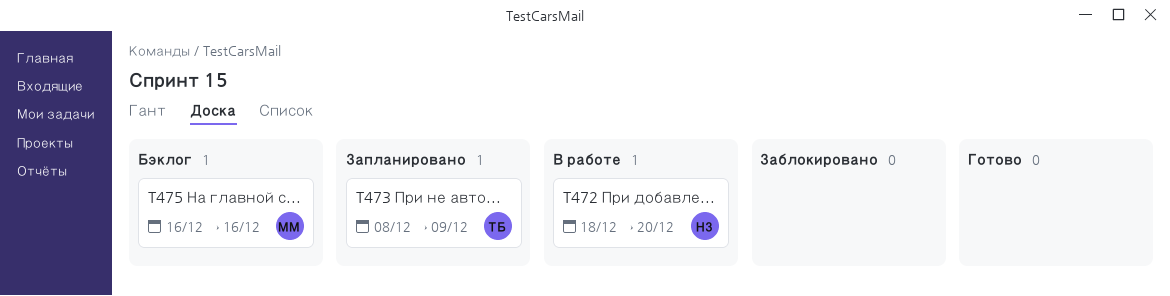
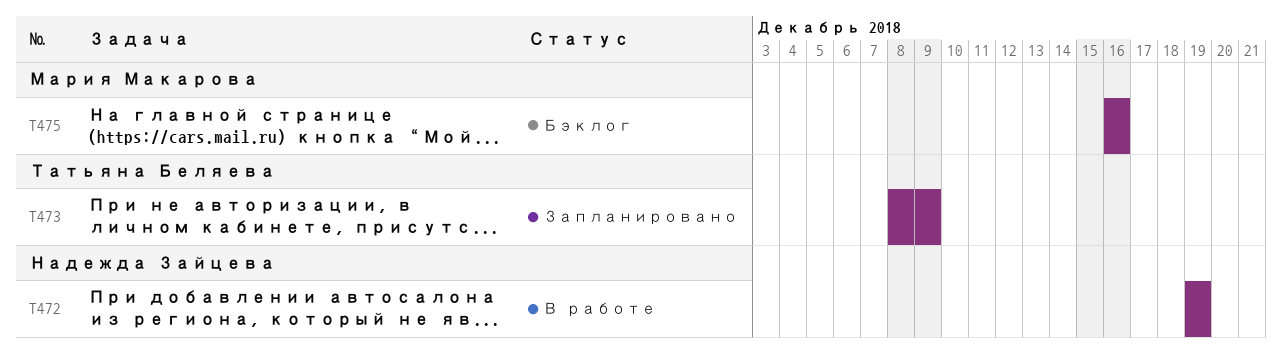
T472, start: Dec 18 -> Dec 19
T472, due: Dec 20 -> Dec 19

